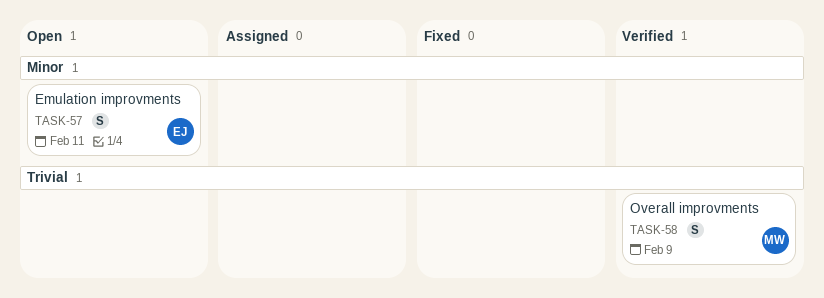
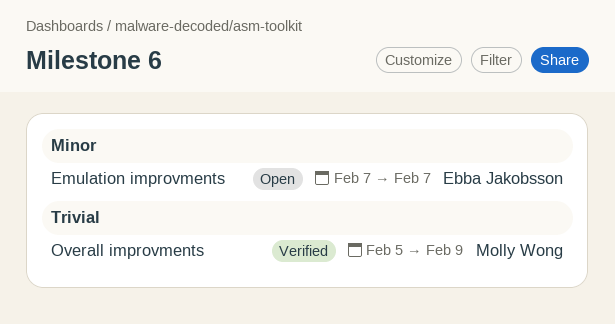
Emulation improvments, due: Feb 11 -> Feb 7

